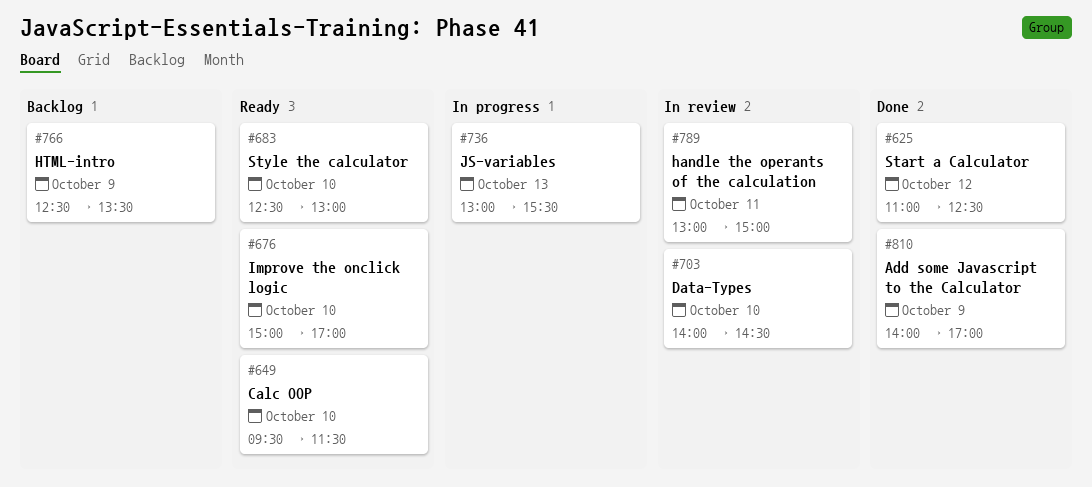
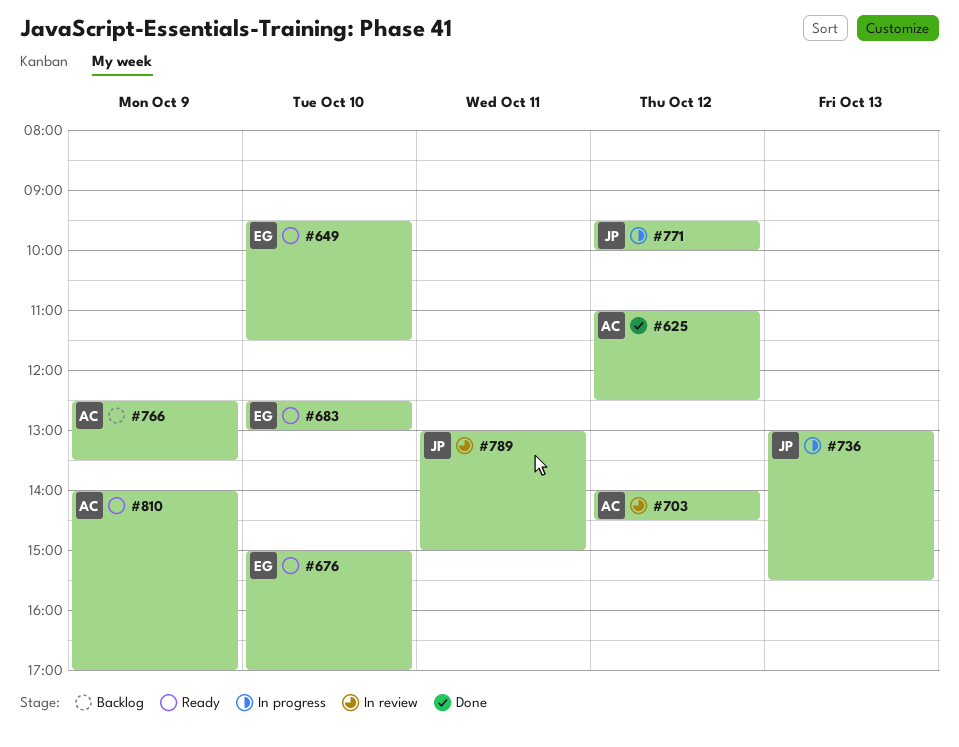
#703, day: Oct 10 -> Oct 12
#771: none -> present
#810, status: Done -> Ready

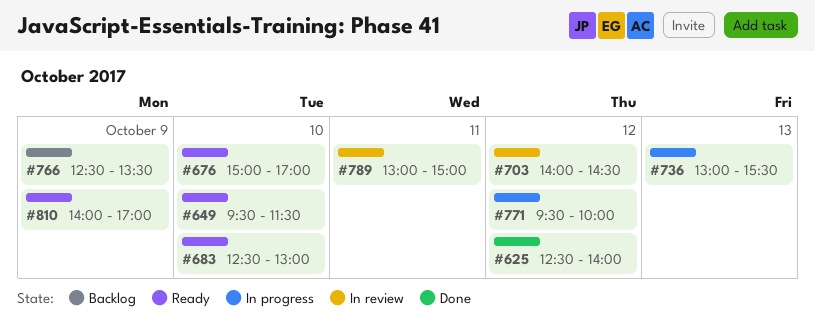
#625, begins: 11:00 -> 12:30
#625, ends: 12:30 -> 14:00

